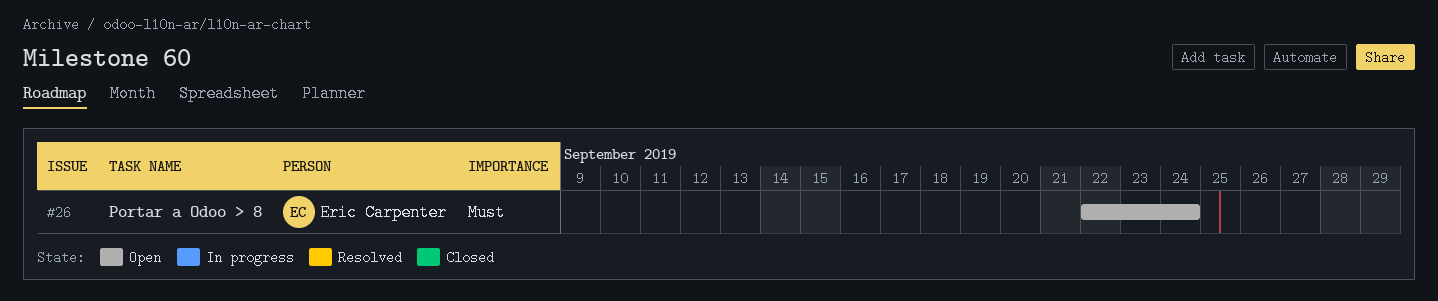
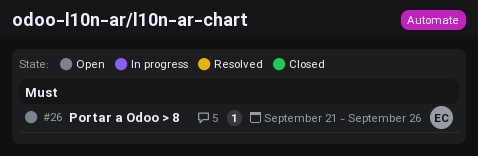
#26, start: Sep 22 -> Sep 21
#26, due: Sep 24 -> Sep 26

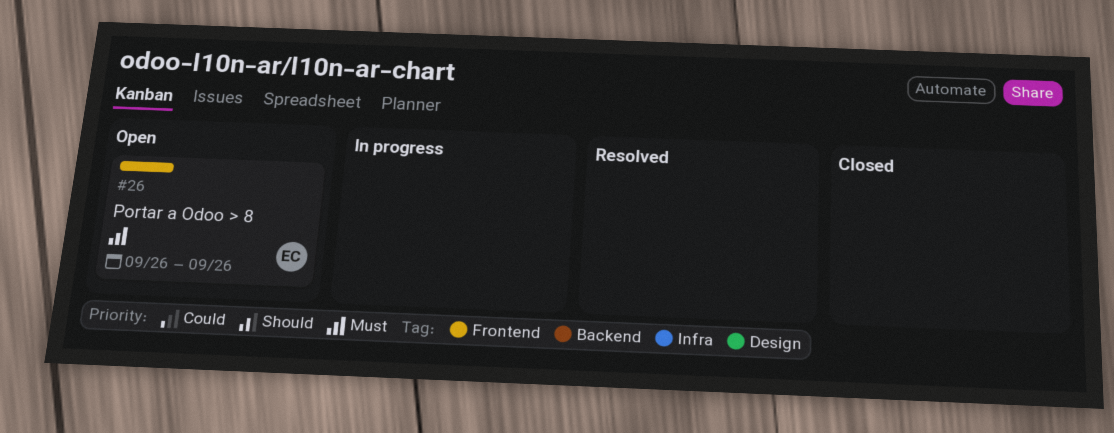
#26, start: Sep 21 -> Sep 26

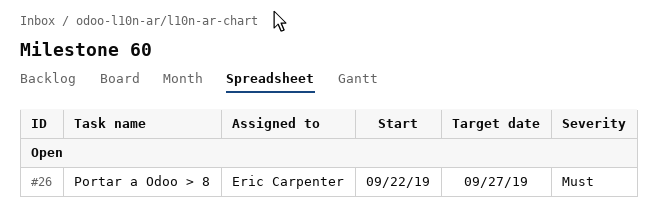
#26, start: Sep 26 -> Sep 22
#26, due: Sep 26 -> Sep 27

